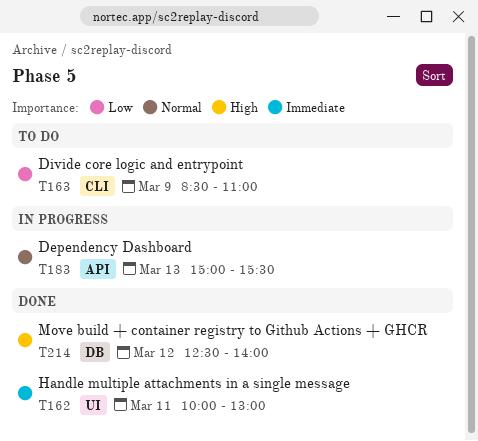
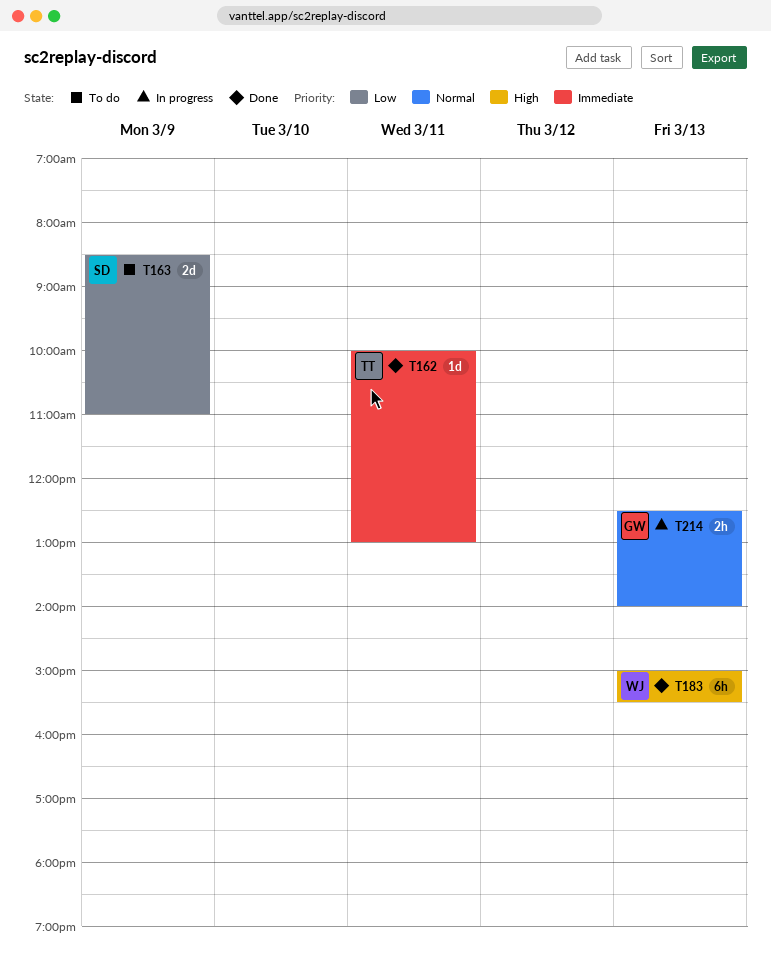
T183, status: In progress -> Done
T183, priority: Normal -> High
T214, status: Done -> In progress
T214, priority: High -> Normal
T214, day: Mar 12 -> Mar 13

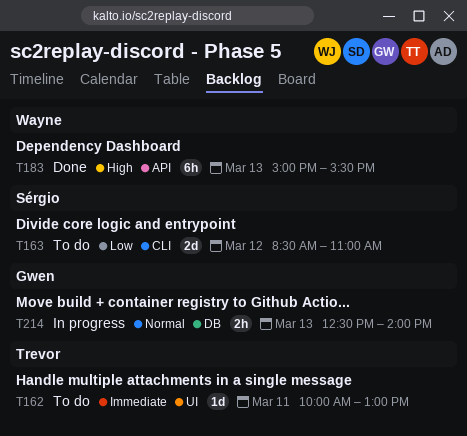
T162, status: Done -> To do
T163, day: Mar 9 -> Mar 12

